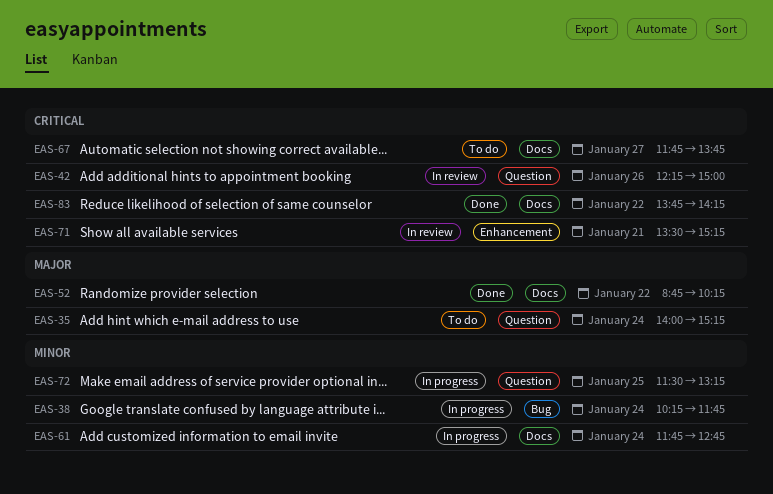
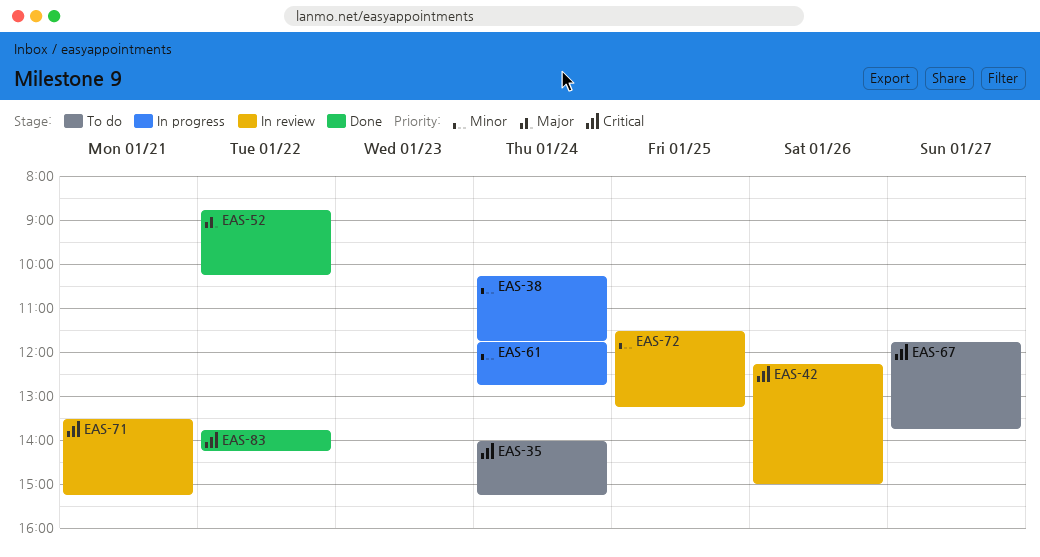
EAS-35, priority: Major -> Critical
EAS-72, status: In progress -> In review

